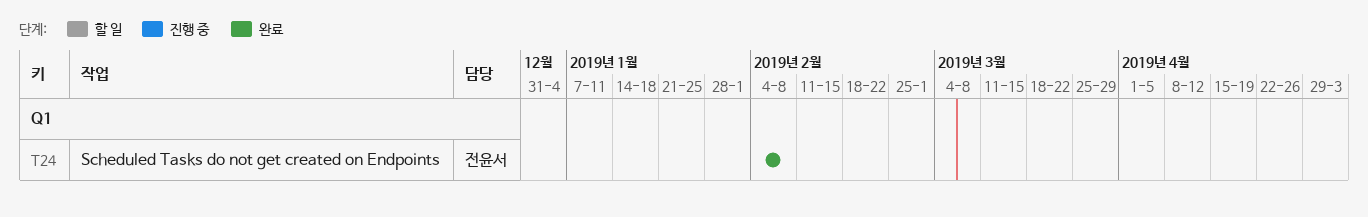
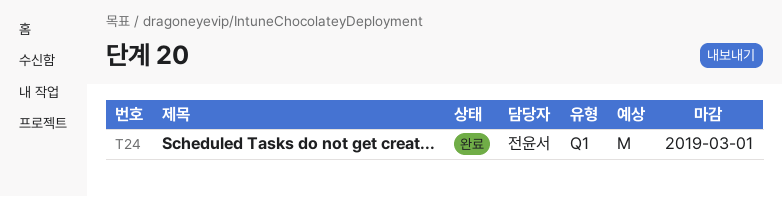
T24, due: Feb 8 -> Mar 1

